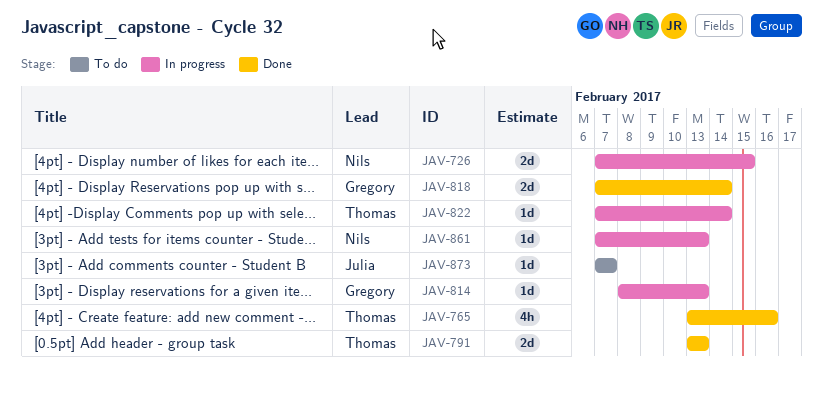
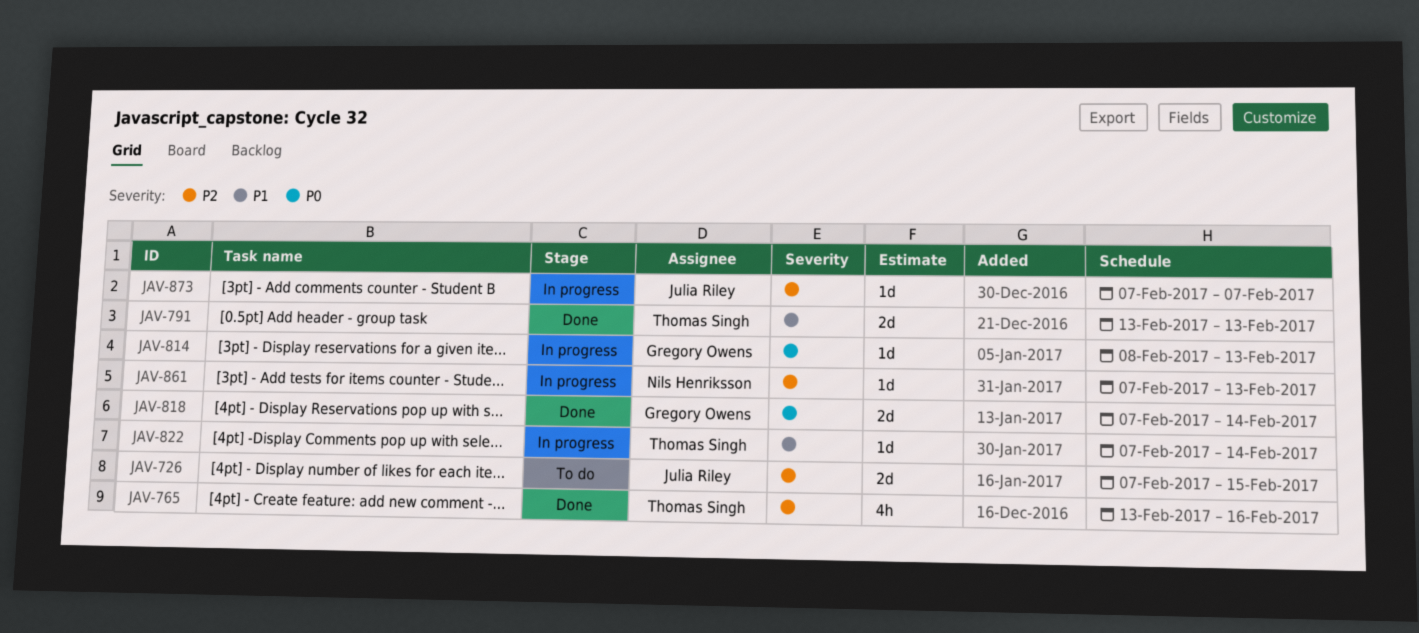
JAV-726, status: In progress -> To do
JAV-726, owner: Nils Henriksson -> Julia Riley
JAV-873, status: To do -> In progress

